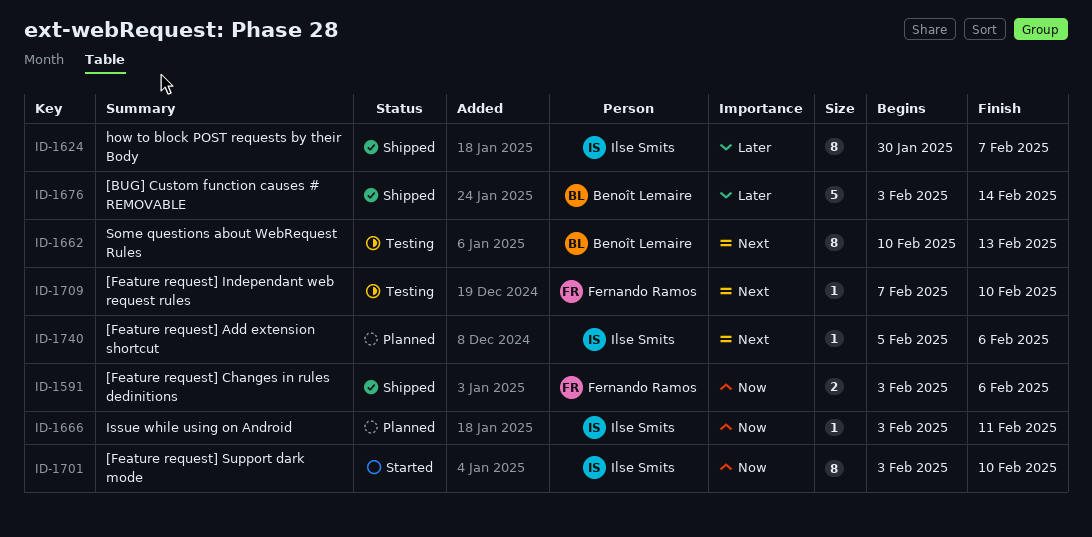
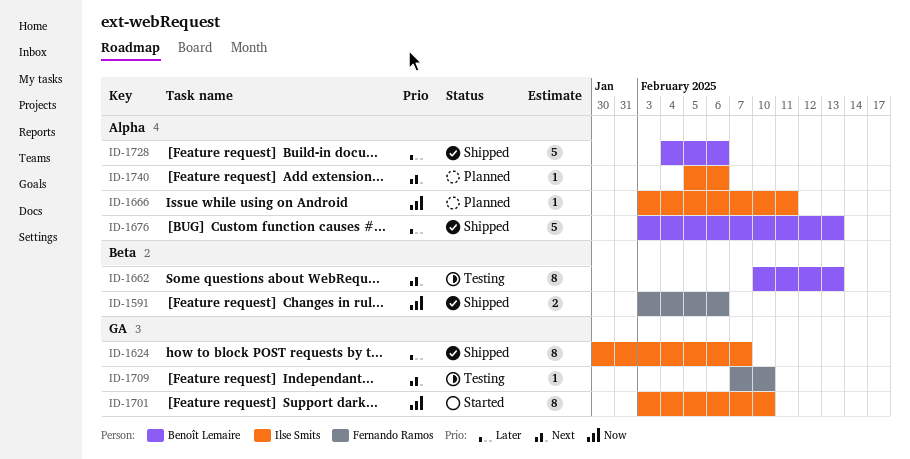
ID-1676, due: Feb 14 -> Feb 13
ID-1728: none -> present

